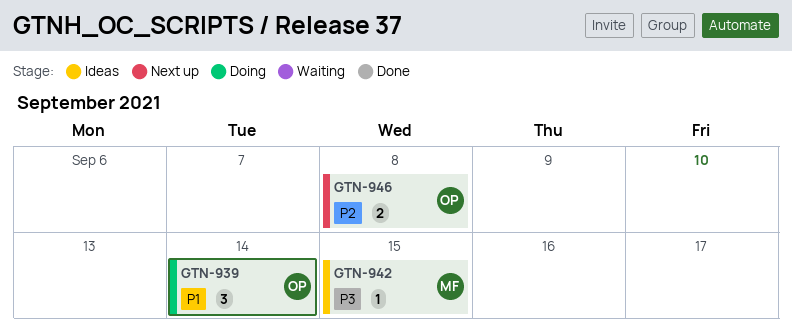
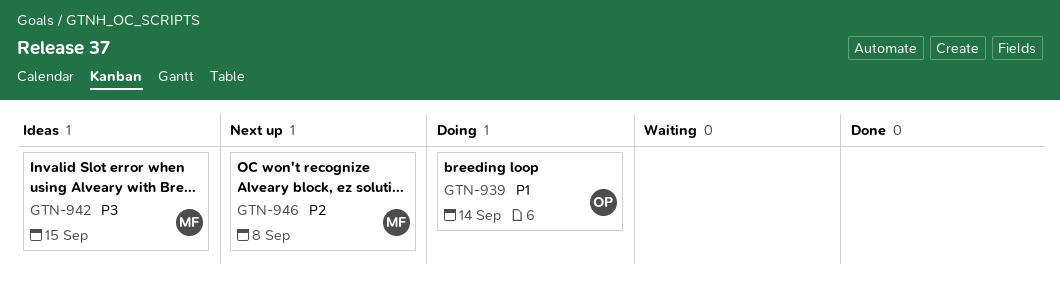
GTN-946, owner: OP -> MF

